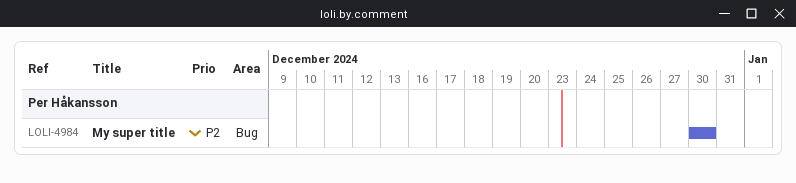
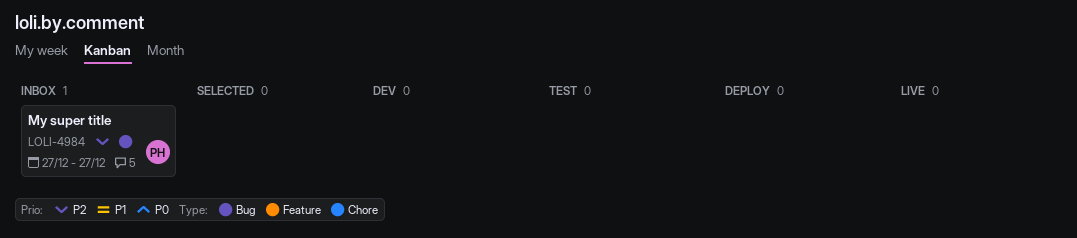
LOLI-4984, start: Dec 30 -> Dec 27
LOLI-4984, due: Dec 30 -> Dec 27

